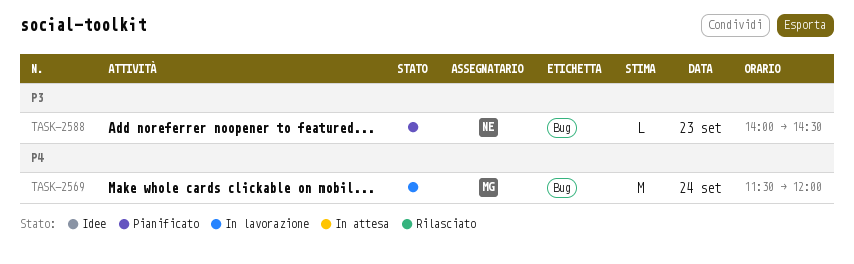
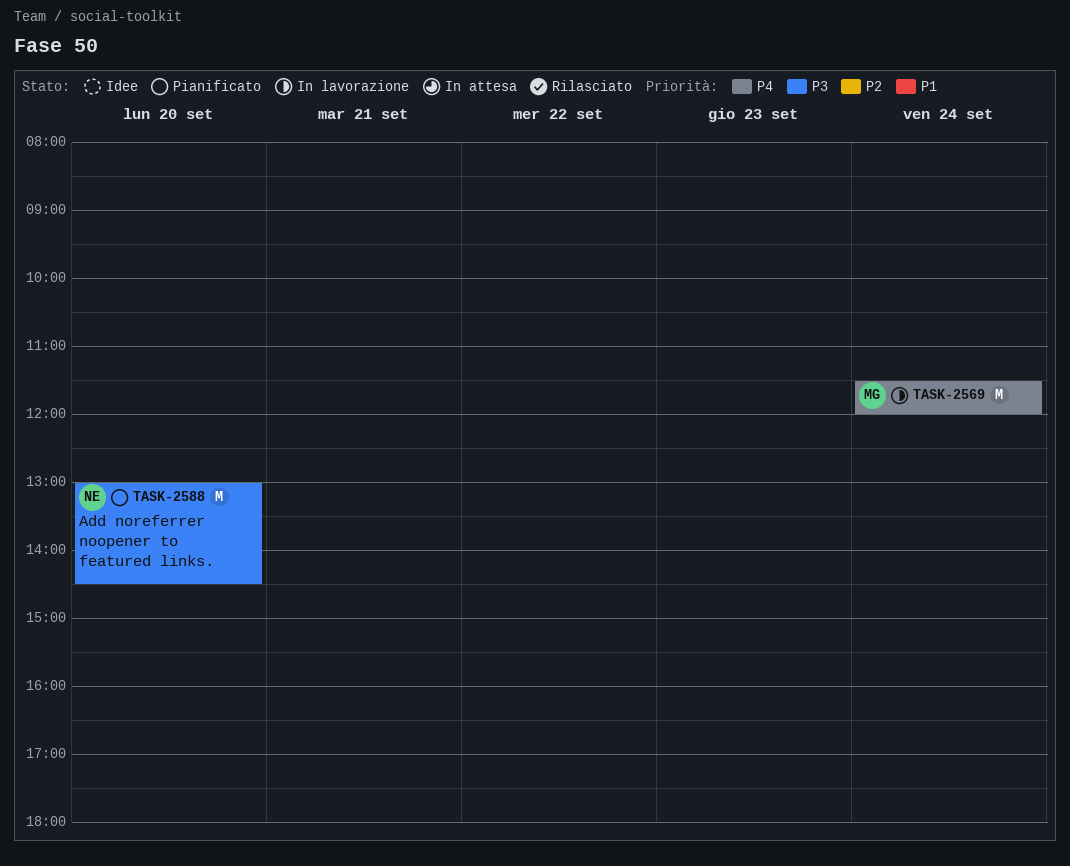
TASK-2588, estimate: L -> M
TASK-2588, day: Sep 23 -> Sep 20
TASK-2588, begins: 14:00 -> 13:00

